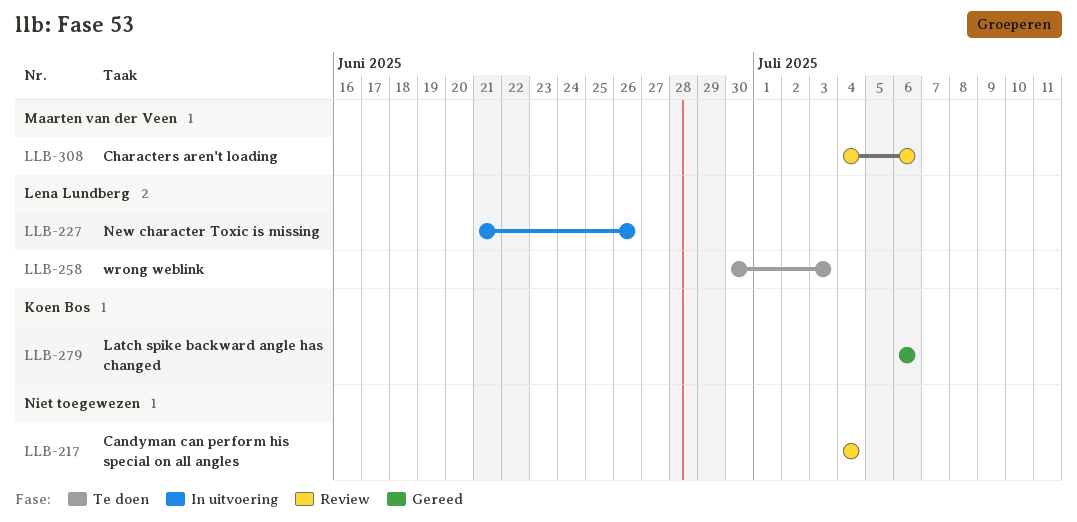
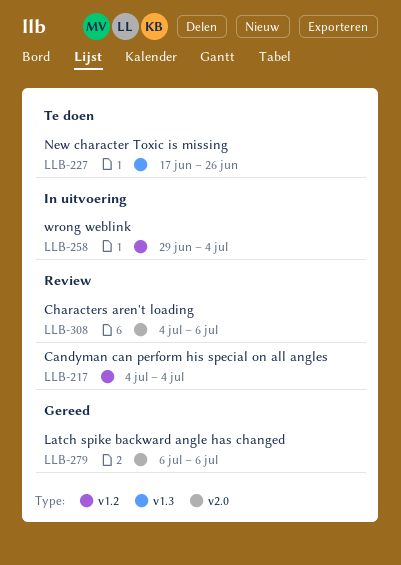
LLB-227, status: In uitvoering -> Te doen
LLB-227, start: Jun 21 -> Jun 17
LLB-258, status: Te doen -> In uitvoering
LLB-258, start: Jun 30 -> Jun 29
LLB-258, due: Jul 3 -> Jul 4

